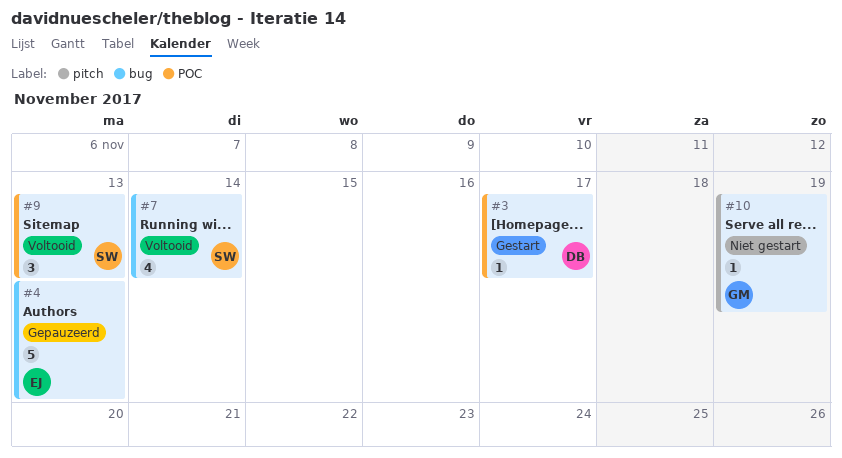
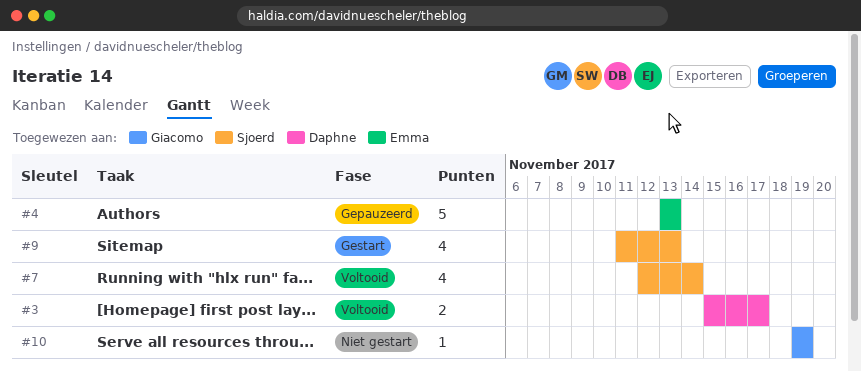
#3, status: Gestart -> Voltooid
#3, estimate: 1 -> 2
#9, status: Voltooid -> Gestart
#9, estimate: 3 -> 4

